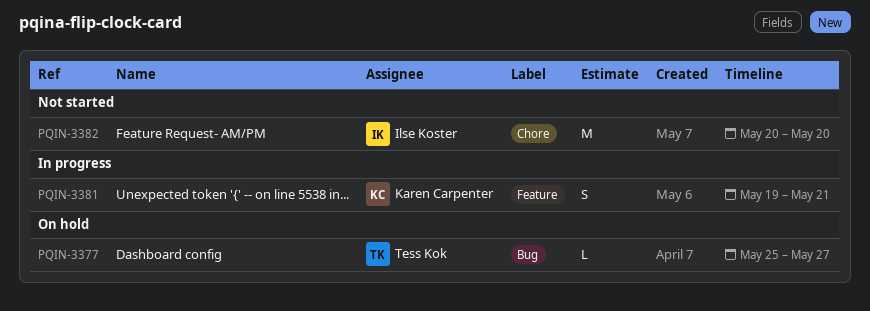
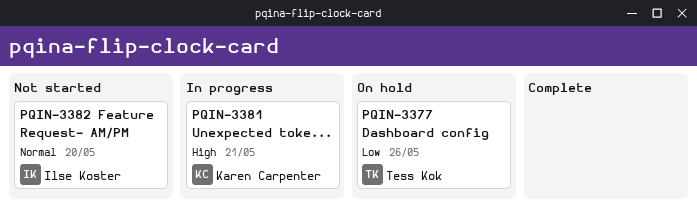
PQIN-3377, due: May 27 -> May 26

